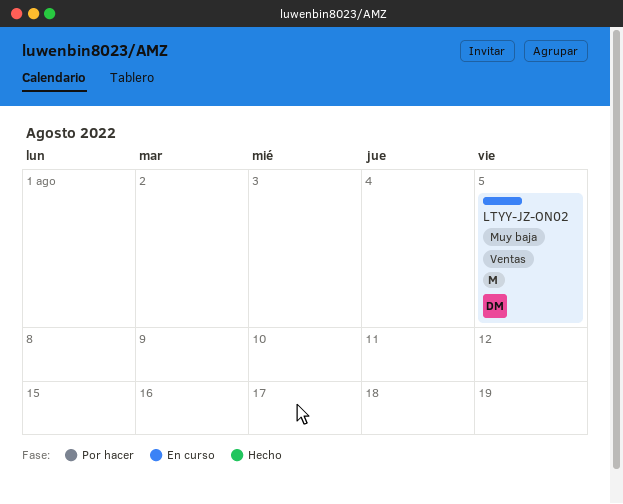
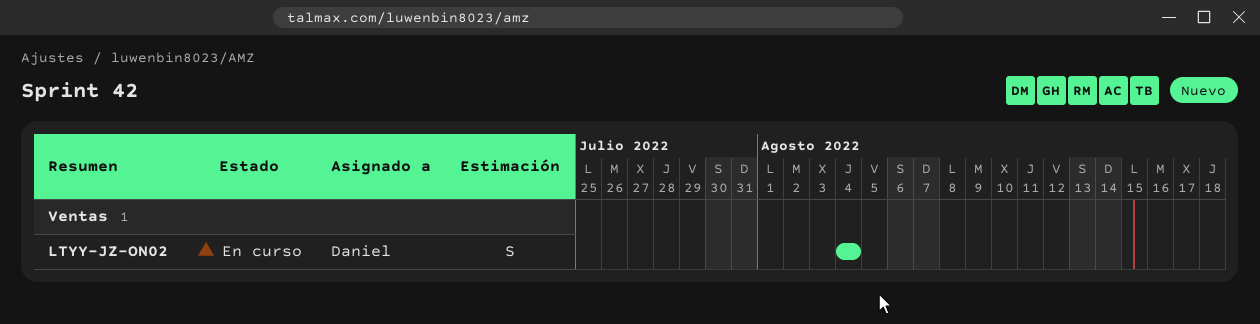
LTYY-JZ-ON02, estimate: M -> S
LTYY-JZ-ON02, due: Aug 5 -> Aug 4

